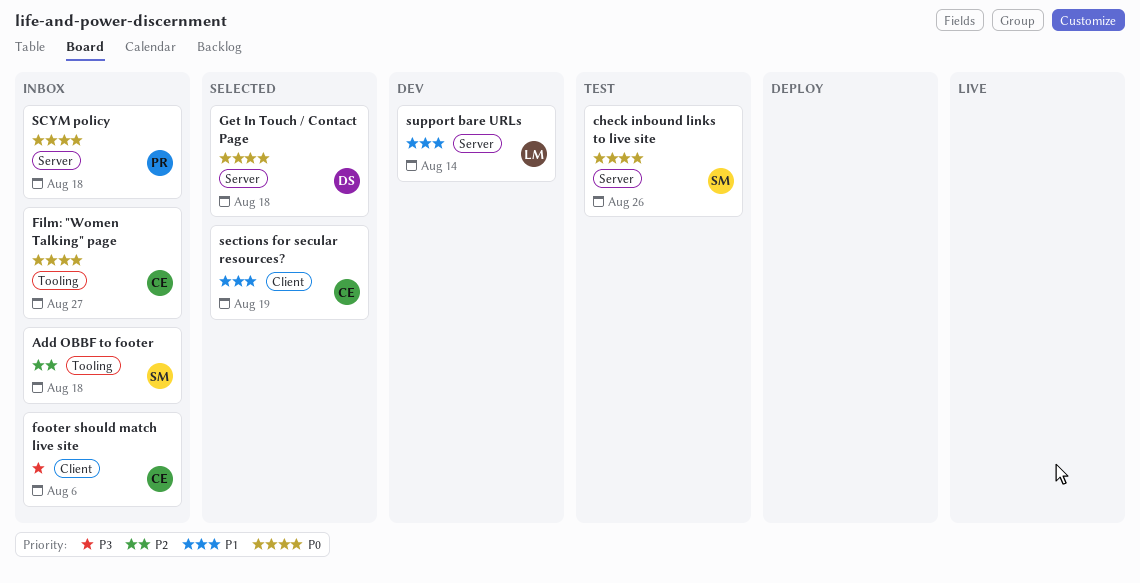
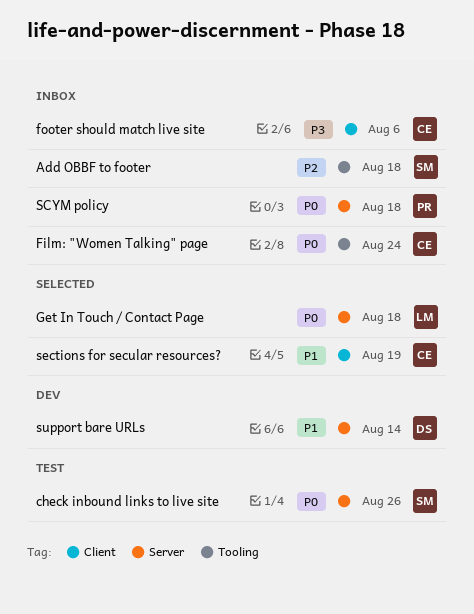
Film: "Women Talking" page, due: Aug 27 -> Aug 24
Get In Touch / Contact Page, owner: DS -> LM
support bare URLs, owner: LM -> DS

